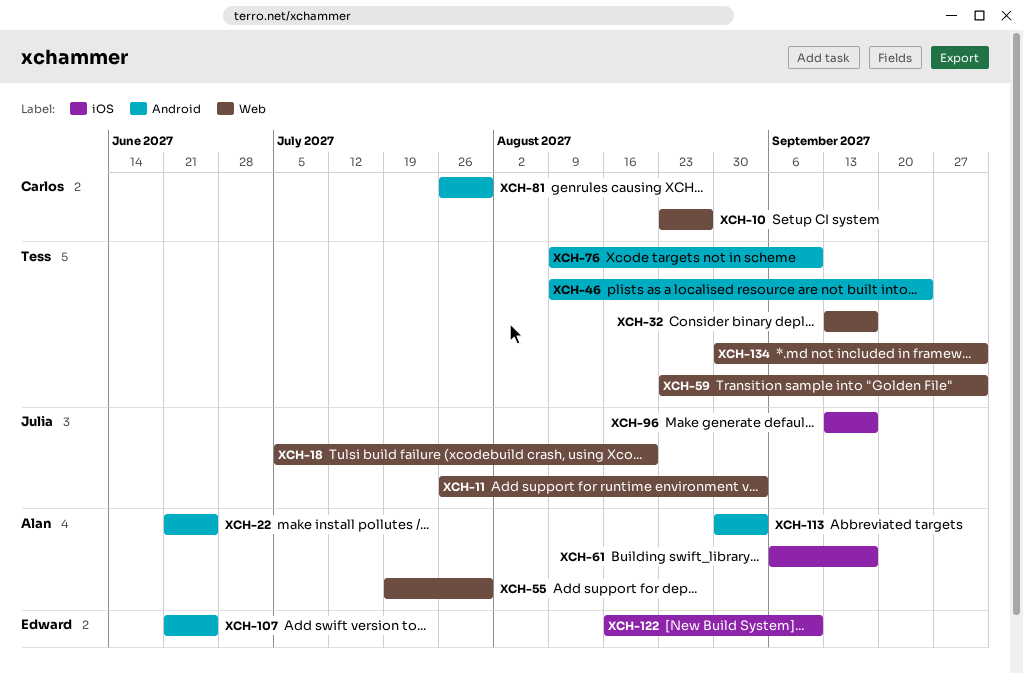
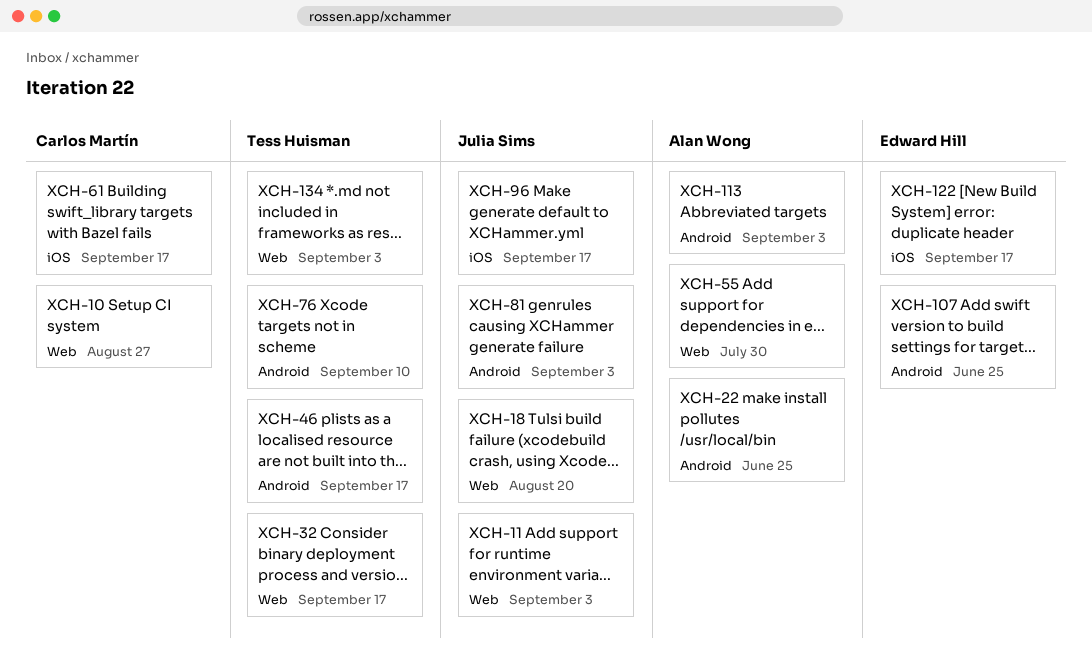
XCH-46, due: Sep 24 -> Sep 17
XCH-59: present -> none
XCH-61, owner: Alan Wong -> Carlos Martín
XCH-81, owner: Carlos Martín -> Julia Sims
XCH-81, due: Jul 30 -> Sep 3
XCH-122, due: Sep 10 -> Sep 17
XCH-134, due: Oct 1 -> Sep 3

